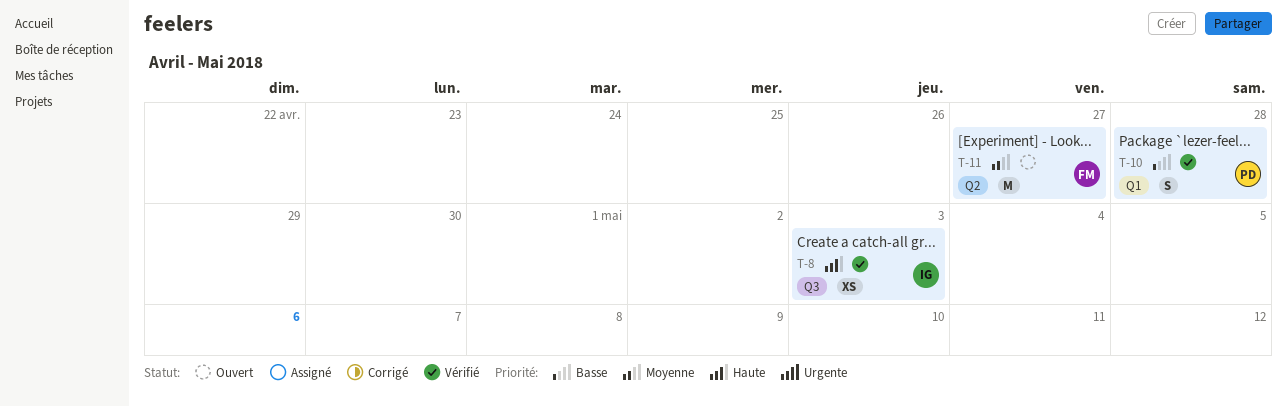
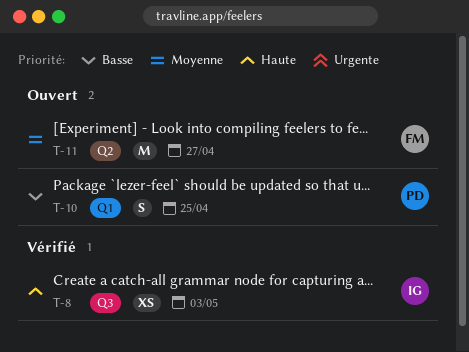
T-10, status: Vérifié -> Ouvert
T-10, due: Apr 28 -> Apr 25

